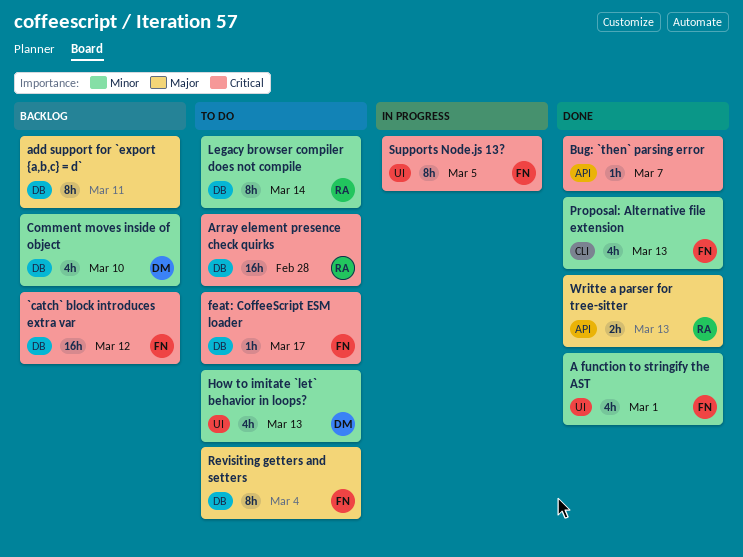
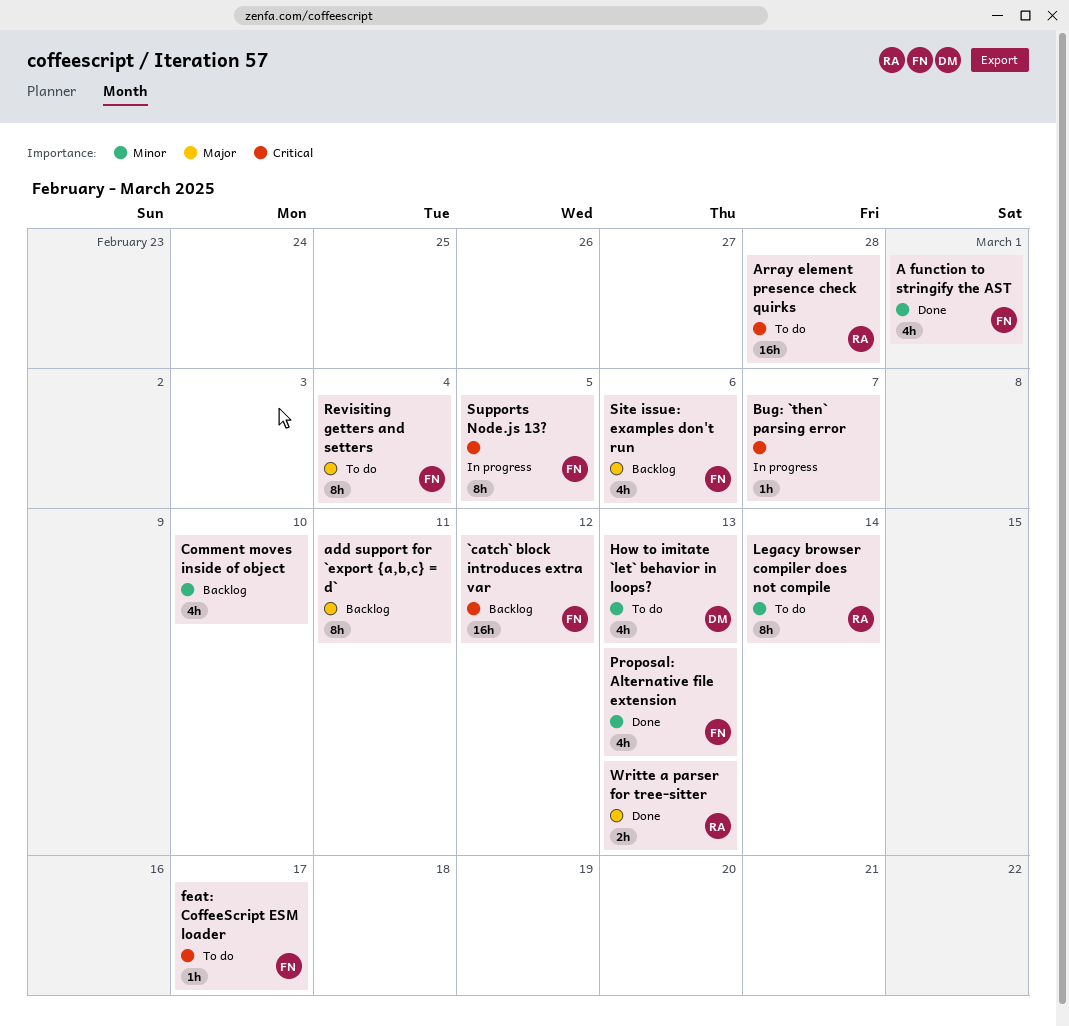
Bug: `then` parsing error, status: Done -> In progress
Comment moves inside of object, owner: DM -> none
Site issue: examples don't run: none -> present

